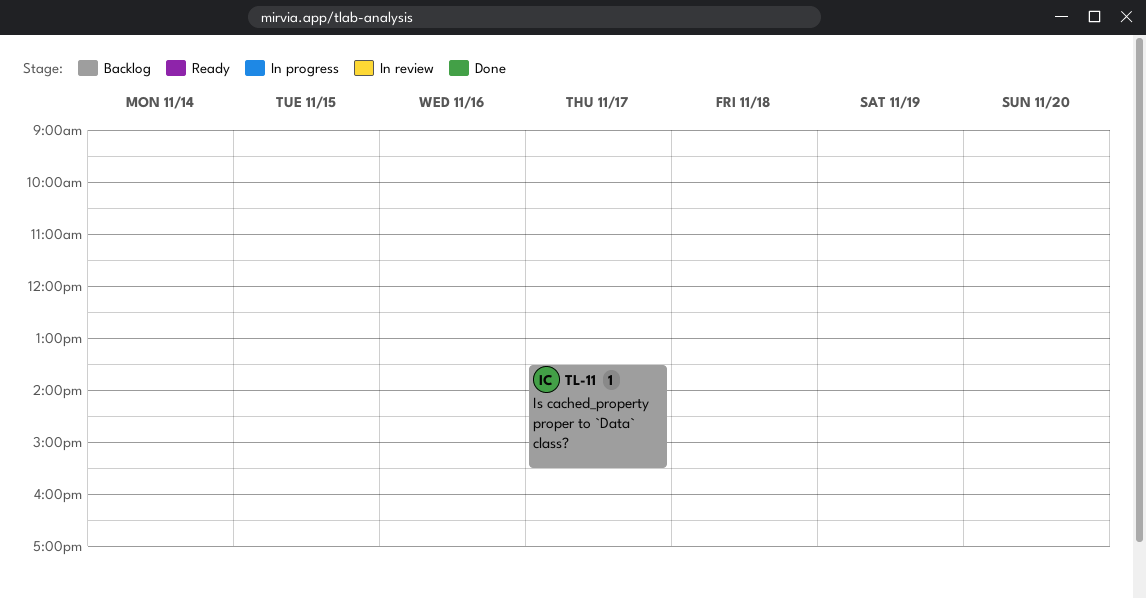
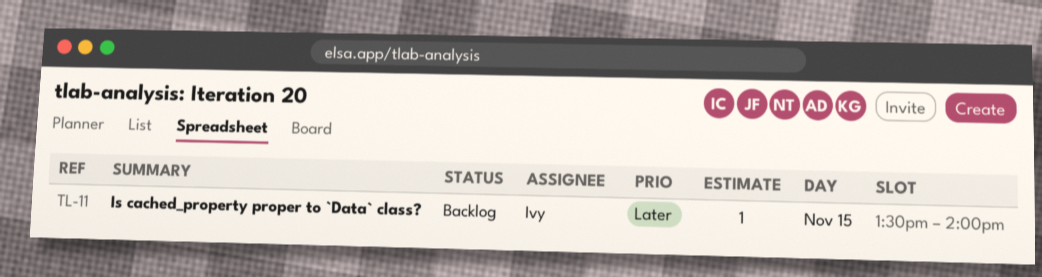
TL-11, day: Nov 17 -> Nov 15
TL-11, ends: 15:30 -> 14:00

